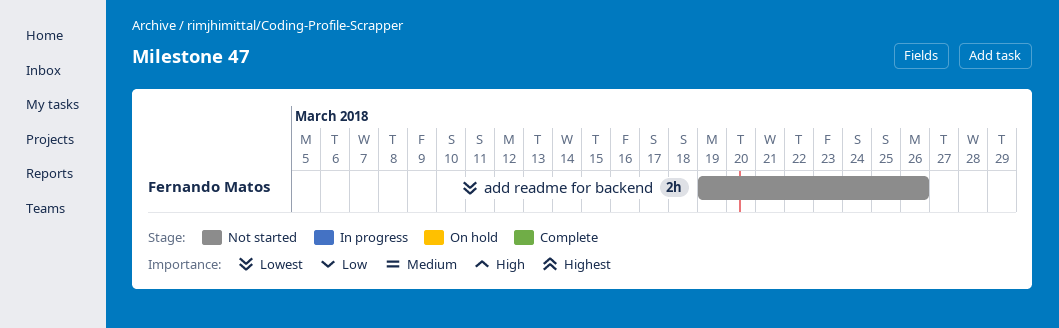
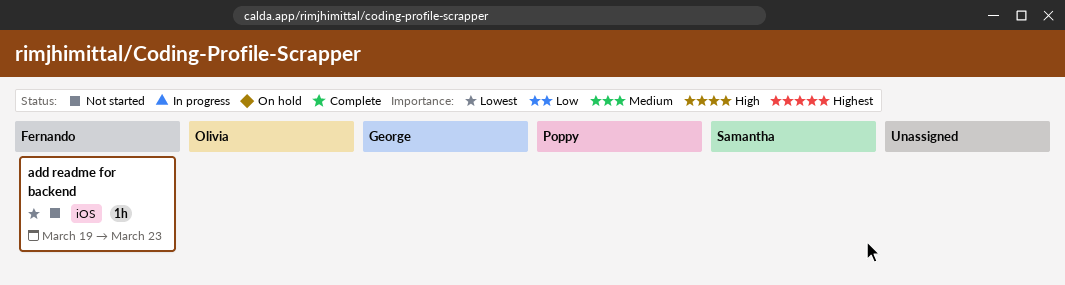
add readme for backend, estimate: 2h -> 1h
add readme for backend, due: Mar 26 -> Mar 23

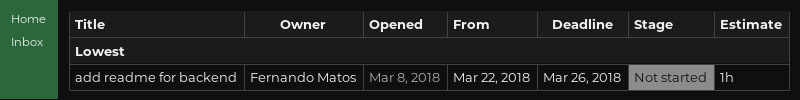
add readme for backend, start: Mar 19 -> Mar 22
add readme for backend, due: Mar 23 -> Mar 26

